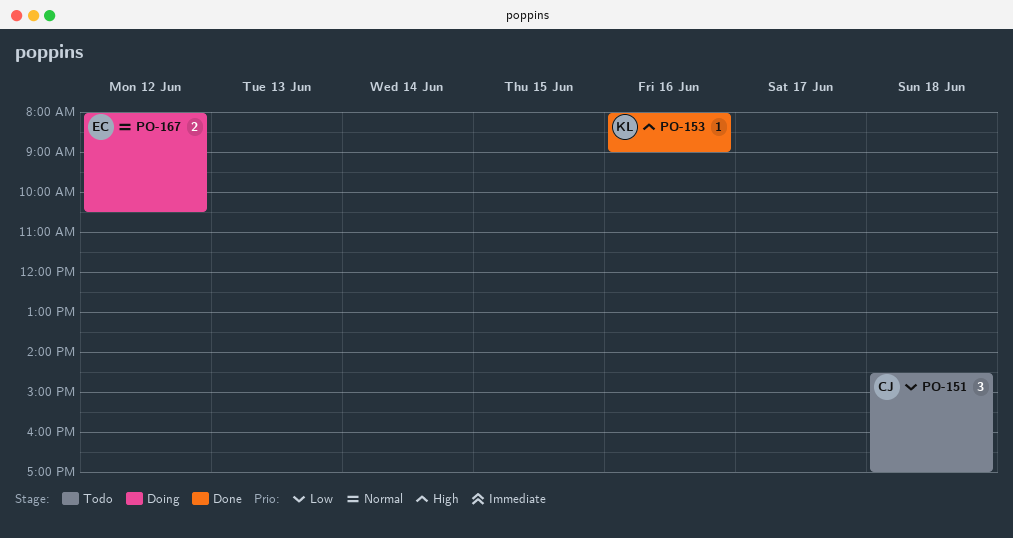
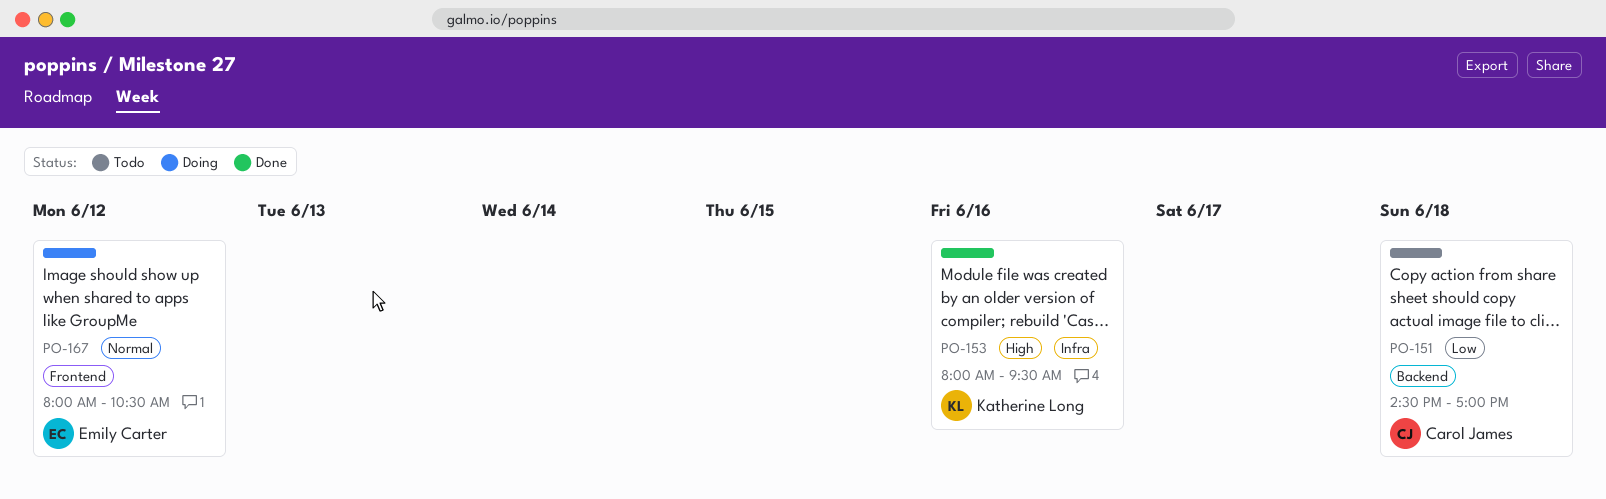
PO-153, ends: 09:00 -> 09:30

